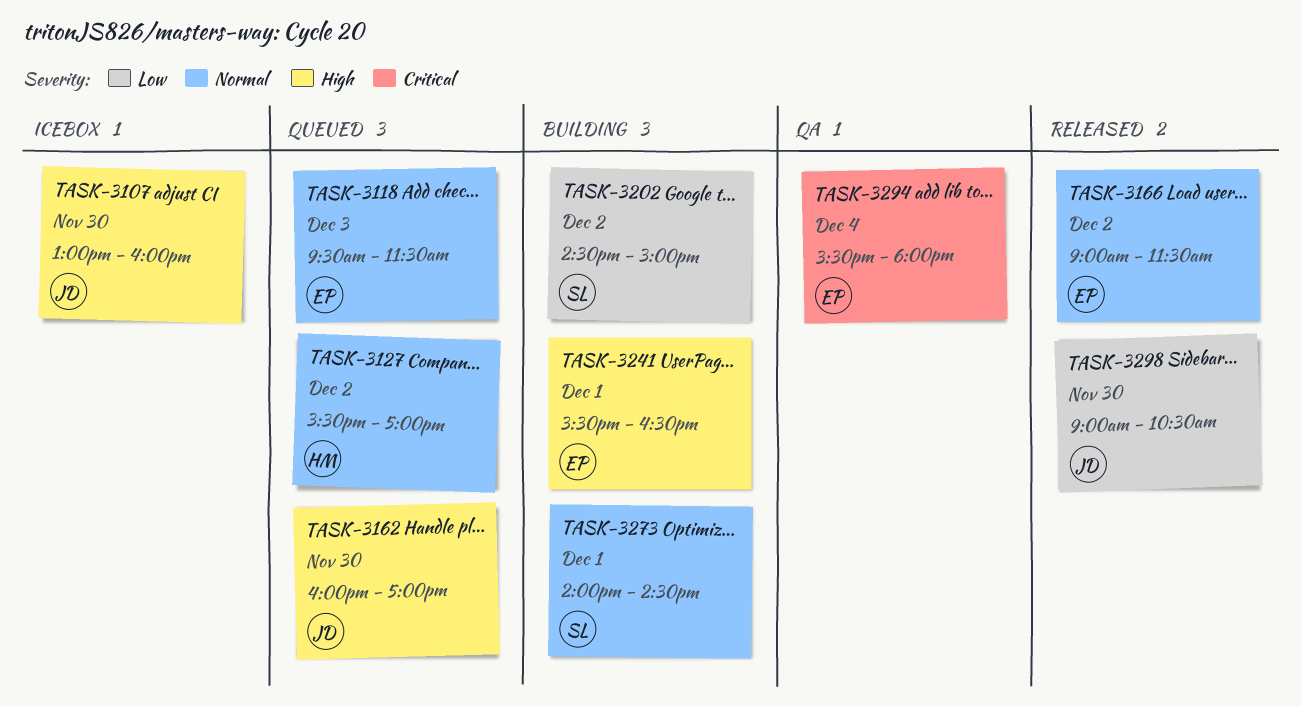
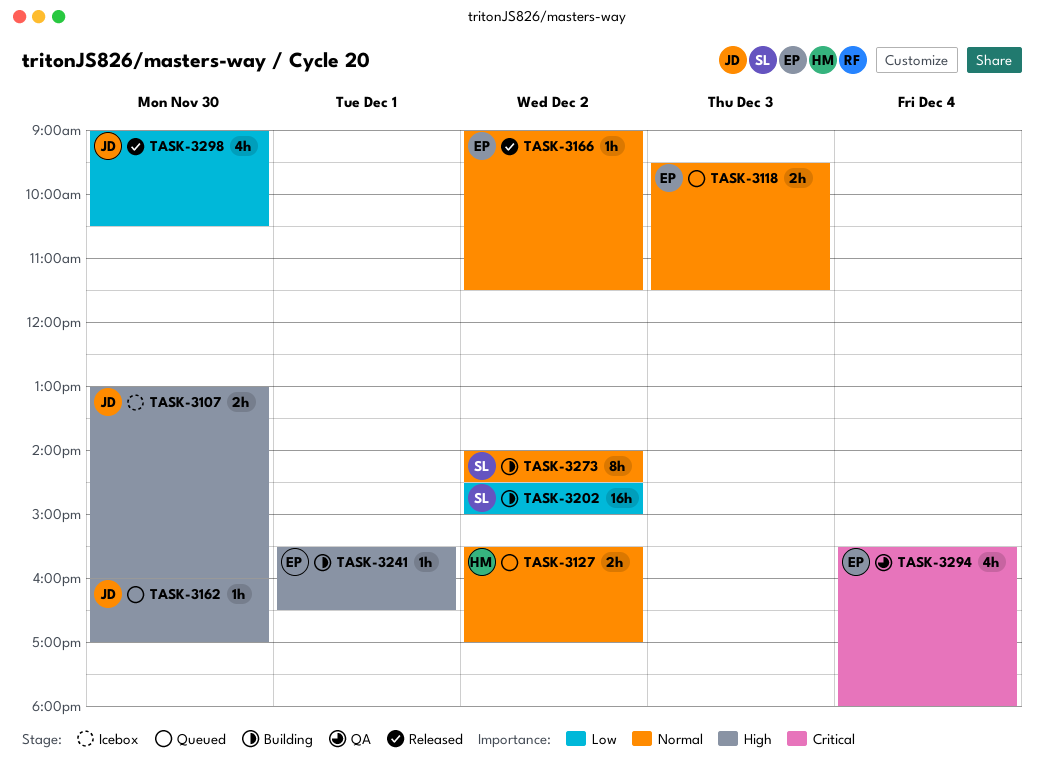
TASK-3273, day: Dec 1 -> Dec 2

